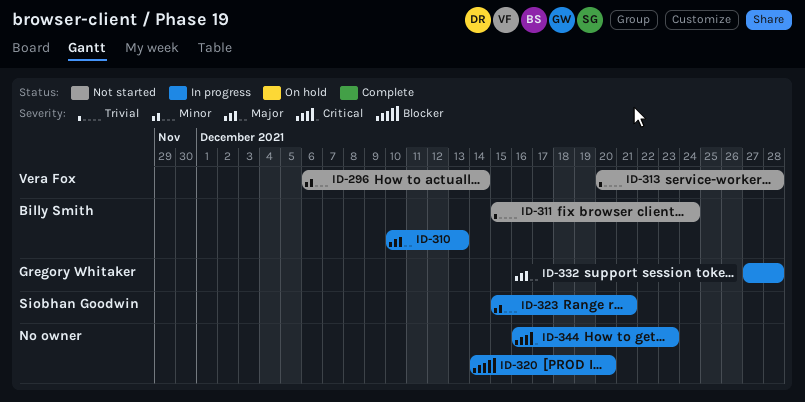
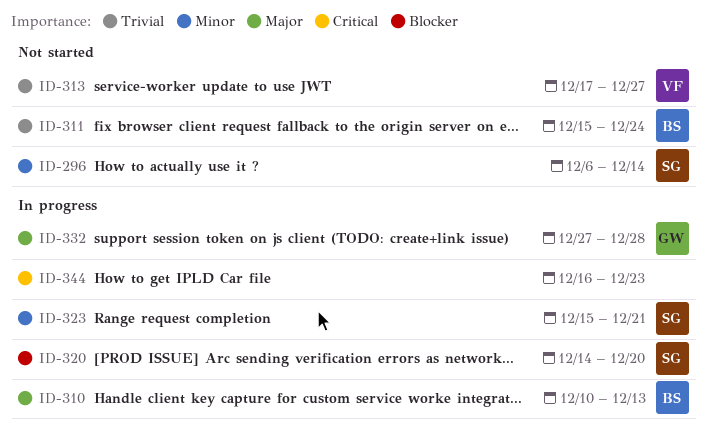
ID-296, owner: Vera Fox -> Siobhan Goodwin
ID-313, start: Dec 20 -> Dec 17
ID-313, due: Dec 28 -> Dec 27
ID-320, owner: none -> Siobhan Goodwin

